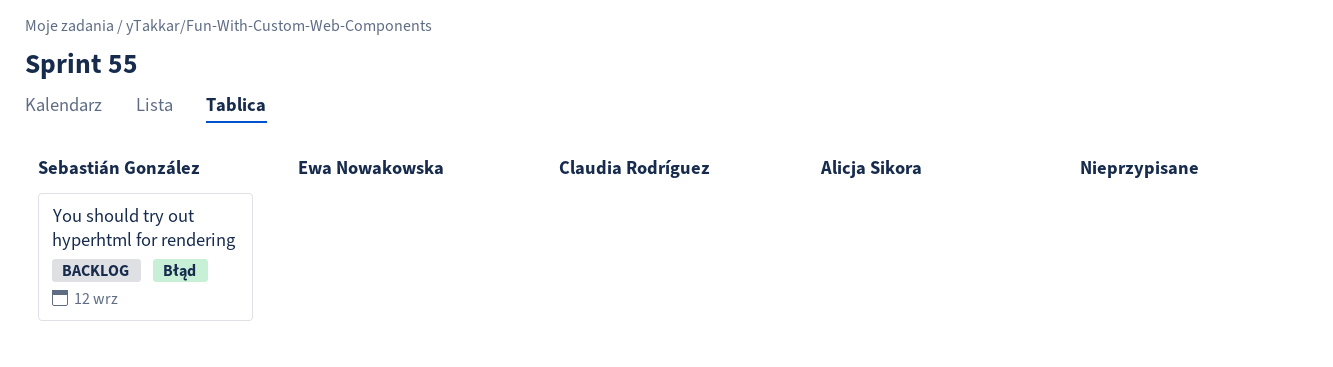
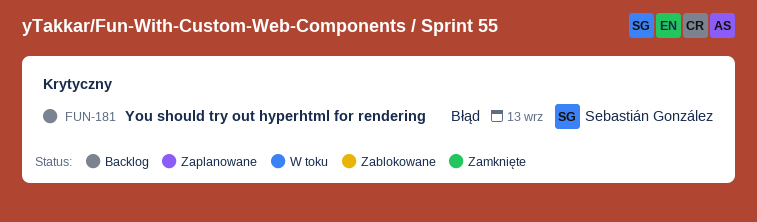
You should try out hyperhtml for rendering, due: Sep 12 -> Sep 13

